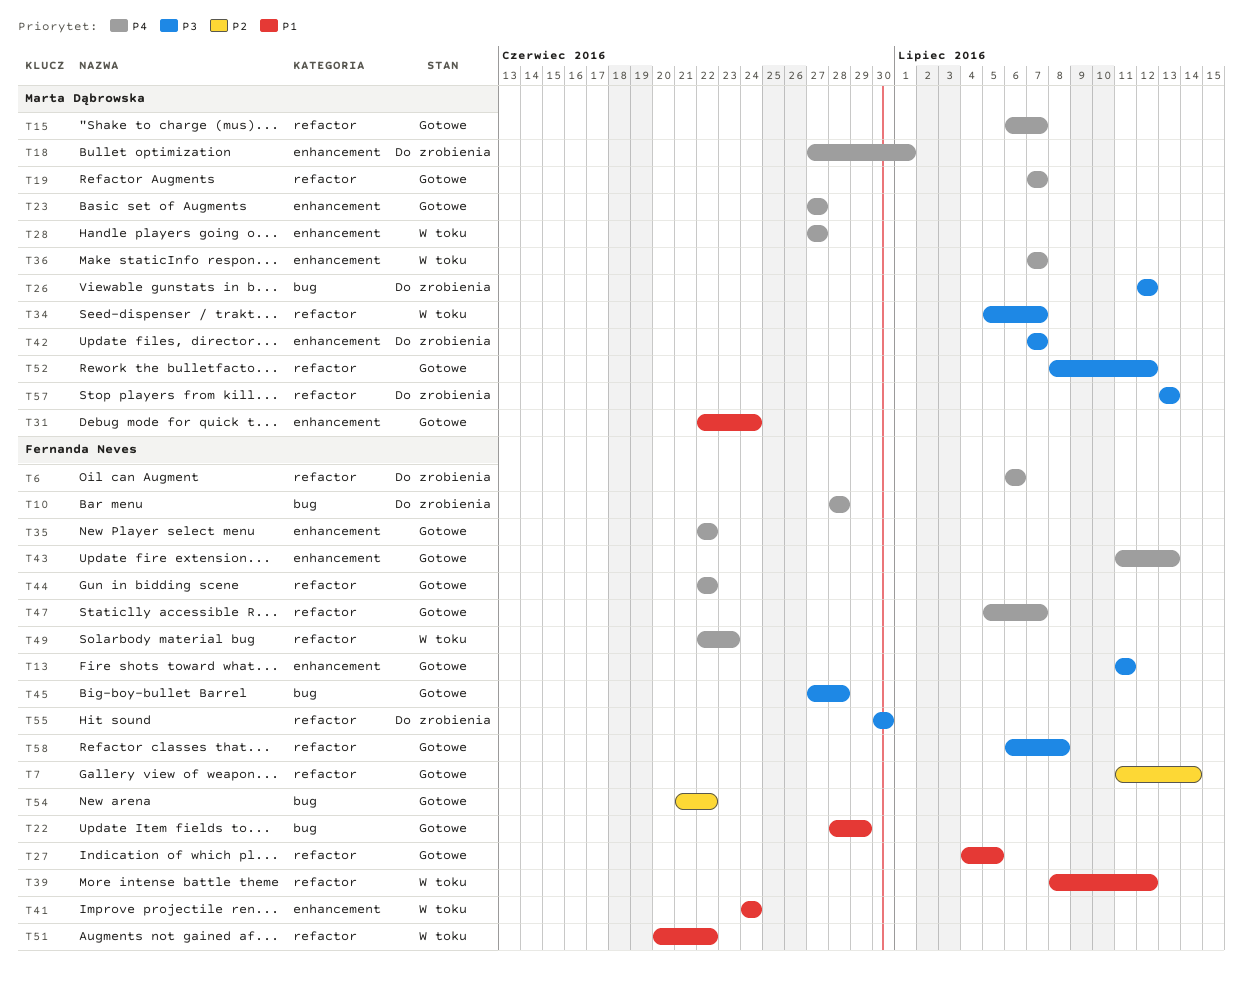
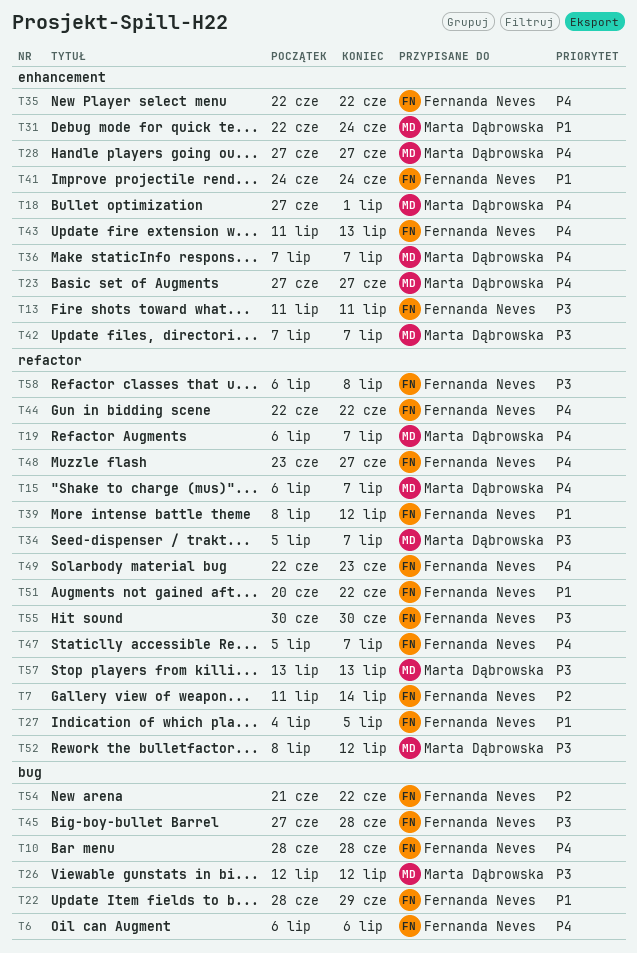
T6, label: refactor -> bug
T19, start: Jul 7 -> Jul 6
T48: none -> present

